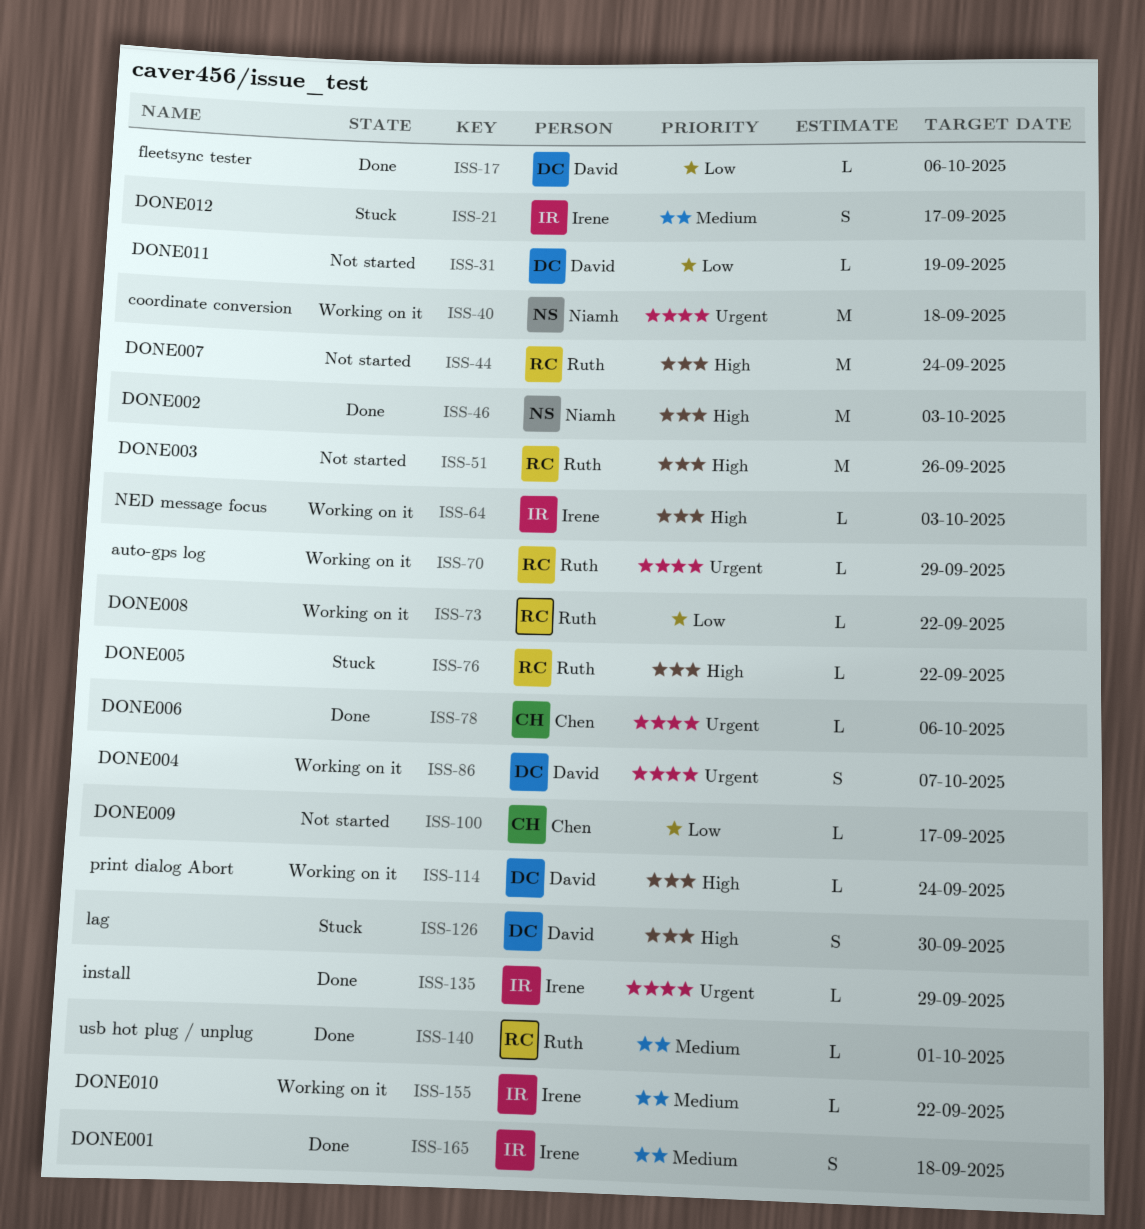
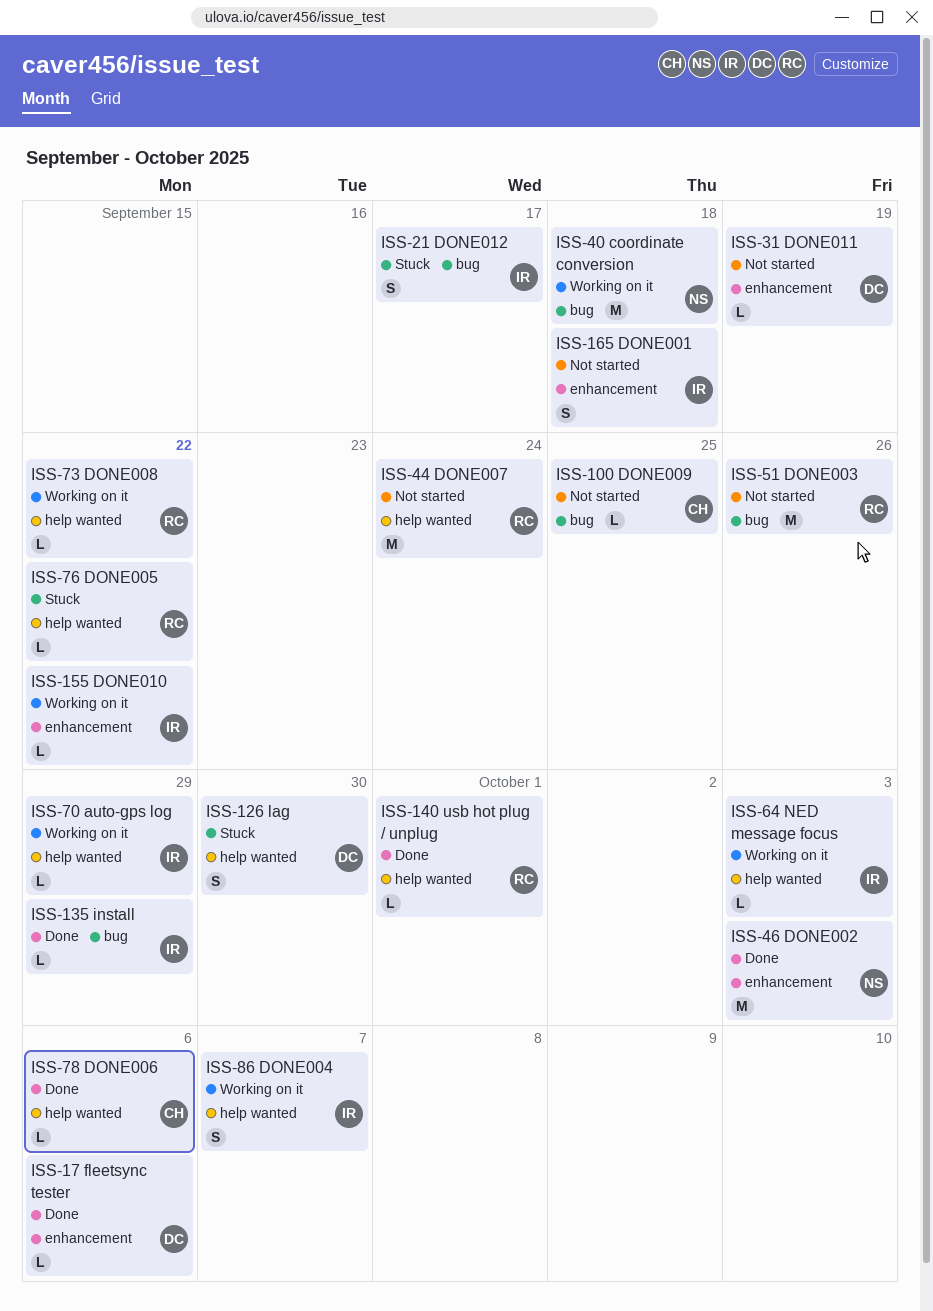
ISS-70, owner: Ruth -> Irene
ISS-86, owner: David -> Irene
ISS-100, due: Sep 17 -> Sep 25
ISS-114: present -> none
ISS-165, status: Done -> Not started

